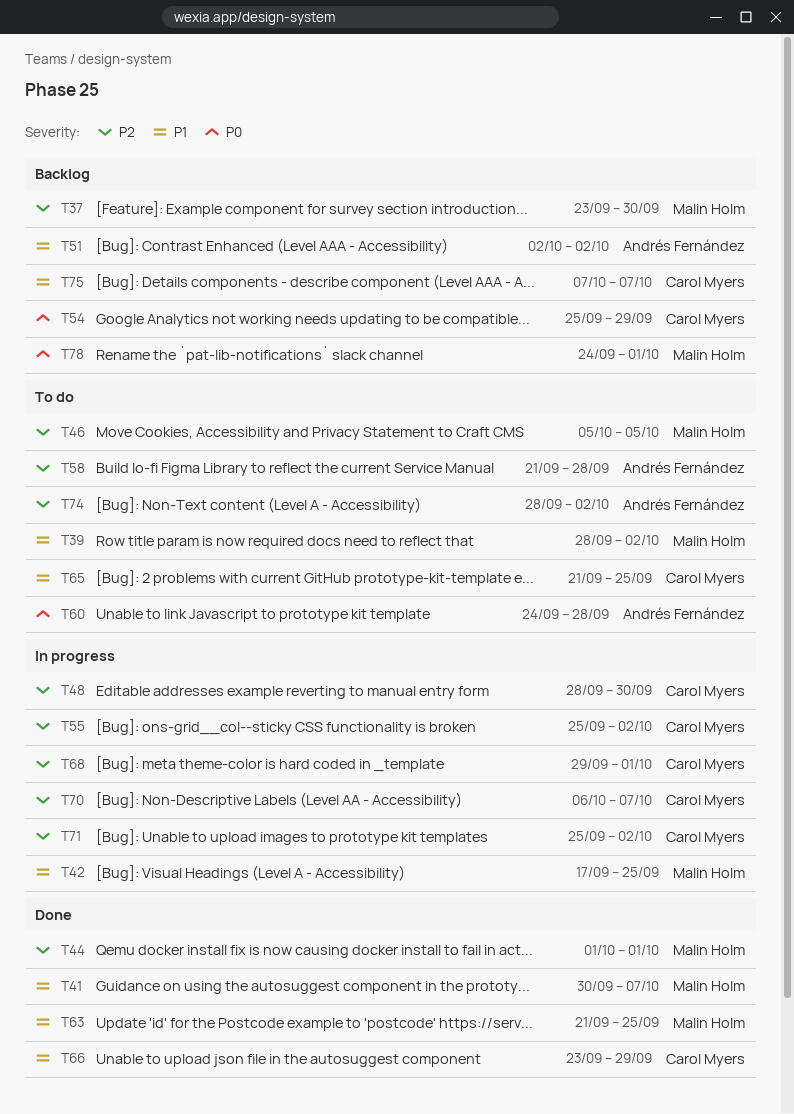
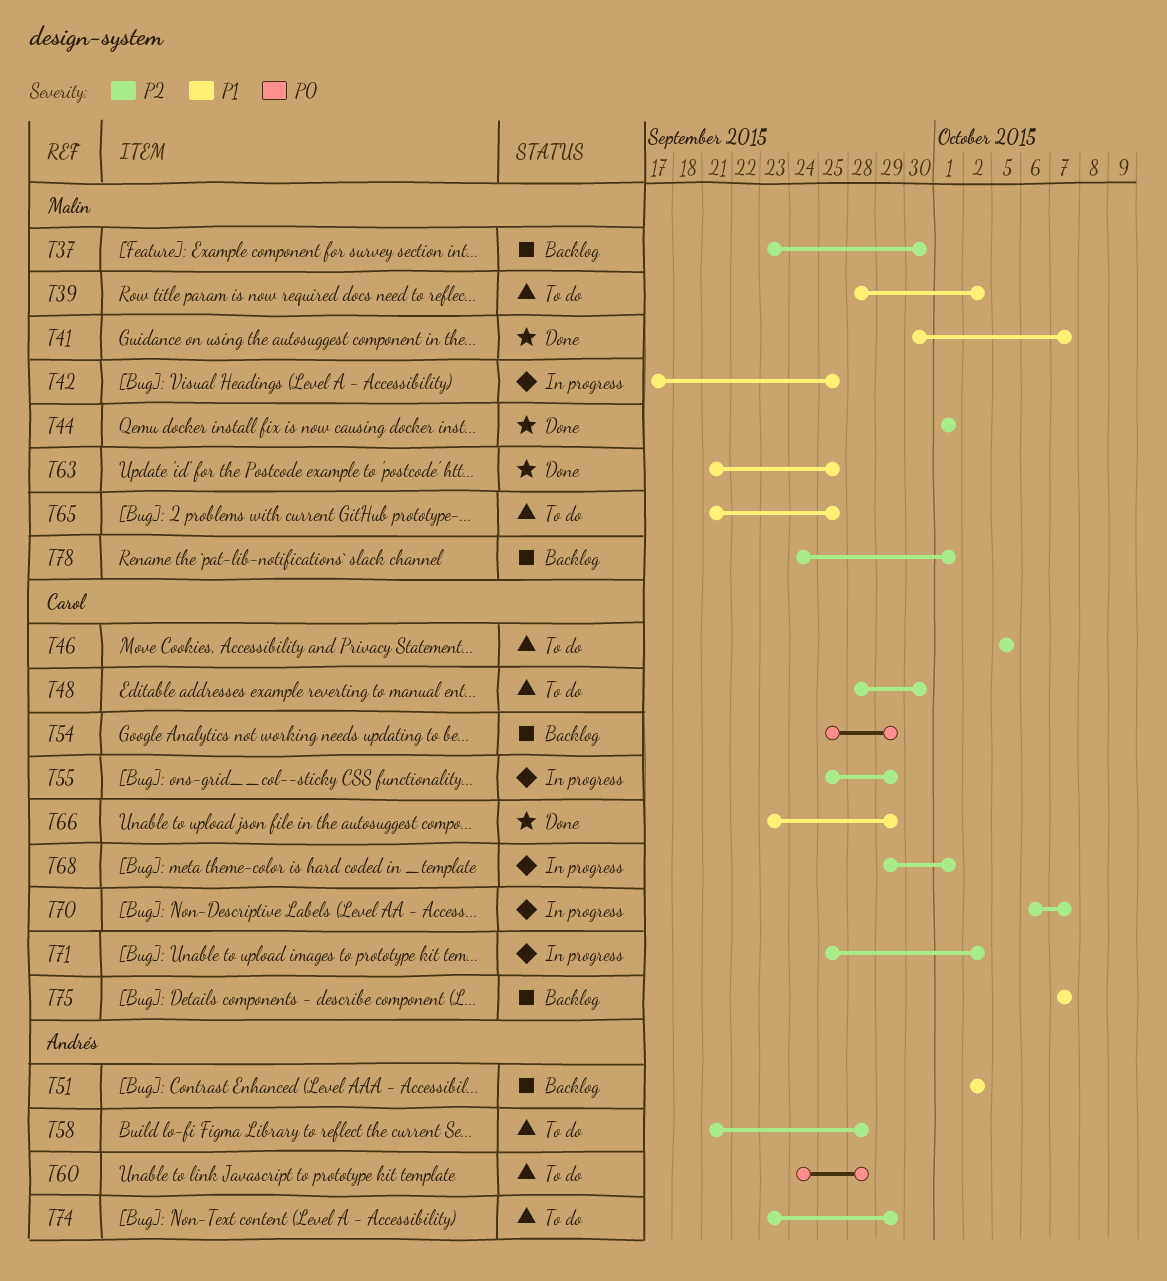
T46, owner: Malin Holm -> Carol Myers
T48, status: In progress -> To do
T55, due: Oct 2 -> Sep 29
T65, owner: Carol Myers -> Malin Holm
T74, start: Sep 28 -> Sep 23
T74, due: Oct 2 -> Sep 29
T78, priority: P0 -> P2

